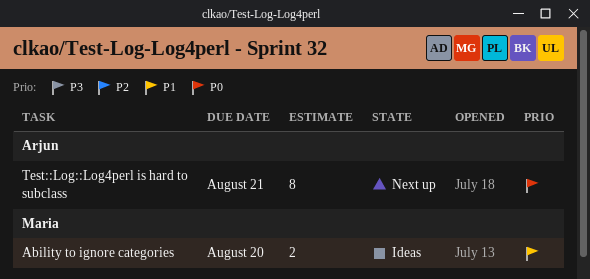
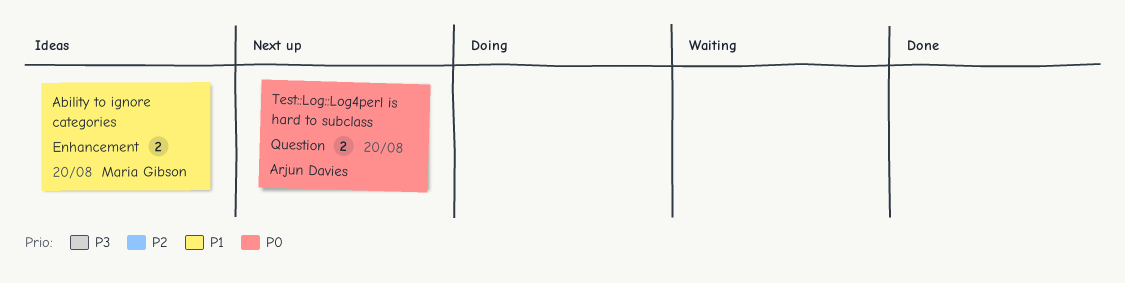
Test::Log::Log4perl is hard to subclass, estimate: 8 -> 2
Test::Log::Log4perl is hard to subclass, due: Aug 21 -> Aug 20

